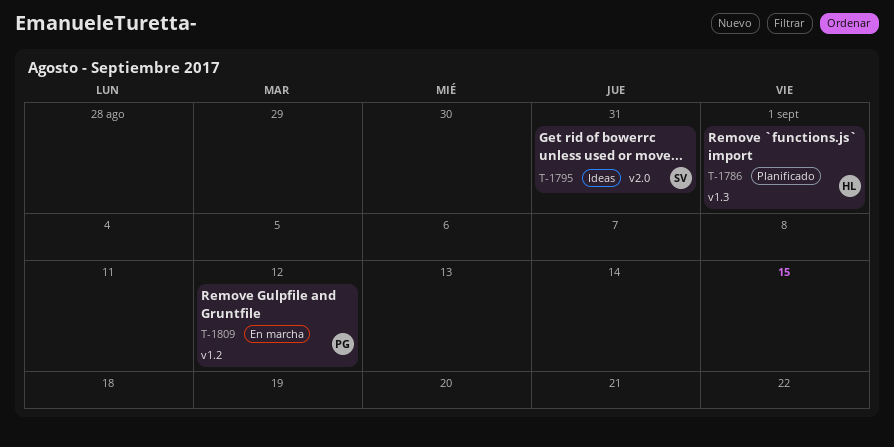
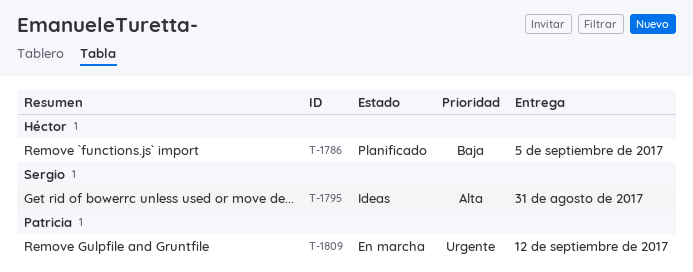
T-1786, due: Sep 1 -> Sep 5

